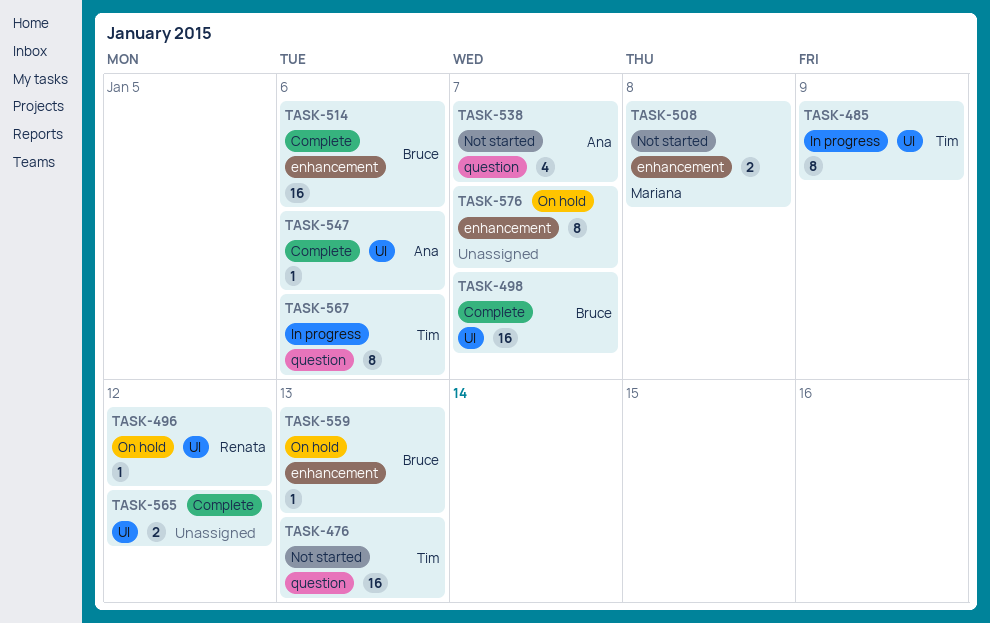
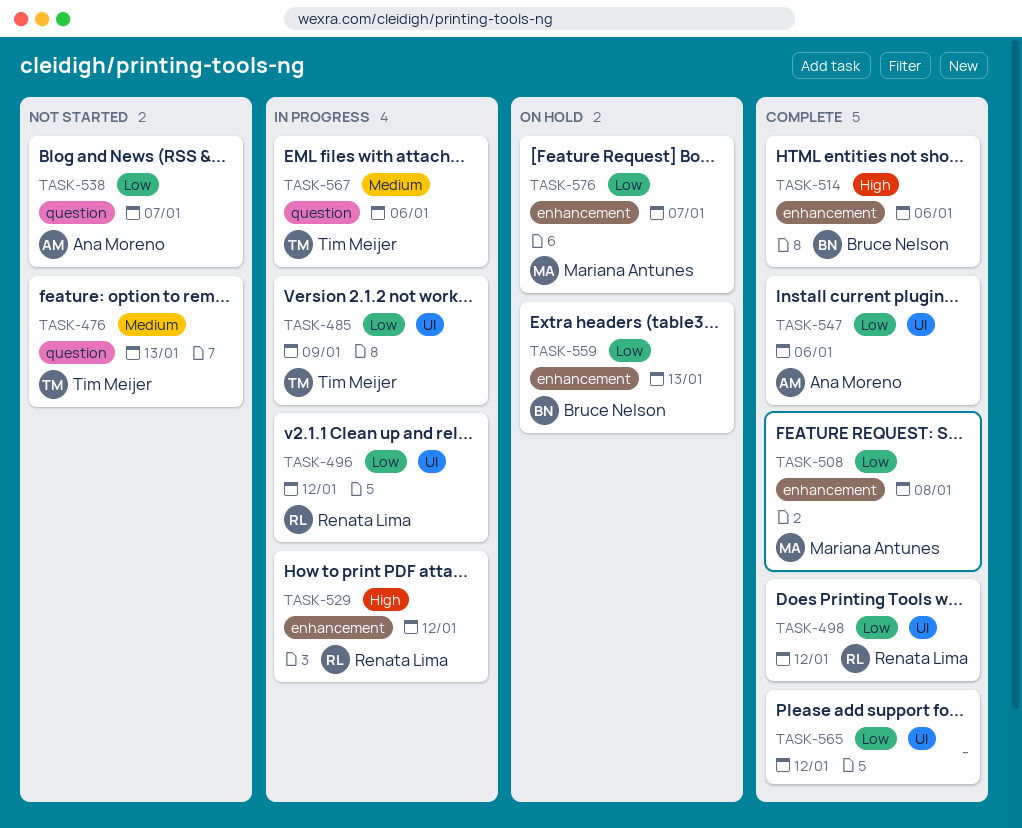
TASK-496, status: On hold -> In progress
TASK-498, owner: Bruce Nelson -> Renata Lima
TASK-498, due: Jan 7 -> Jan 12
TASK-508, status: Not started -> Complete
TASK-529: none -> present
TASK-576, owner: none -> Mariana Antunes

